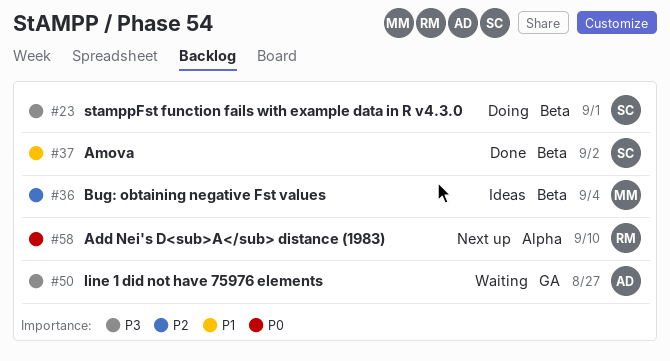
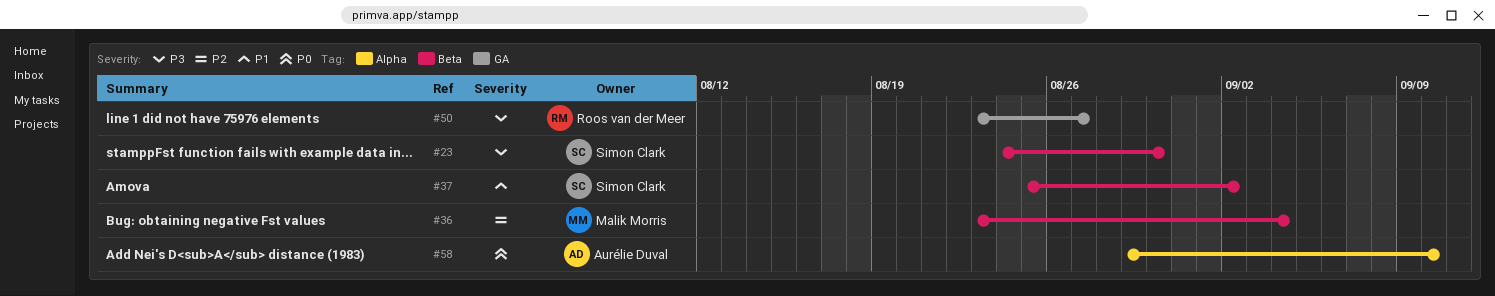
#23, due: Sep 1 -> Aug 30
#50, owner: Aurélie Duval -> Roos van der Meer
#58, owner: Roos van der Meer -> Aurélie Duval

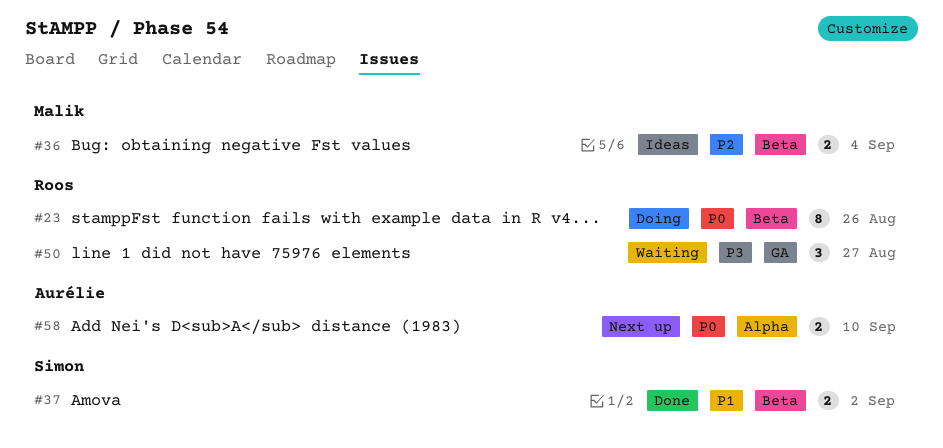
#23, owner: Simon Clark -> Roos van der Meer
#23, priority: P3 -> P0
#23, due: Aug 30 -> Aug 26

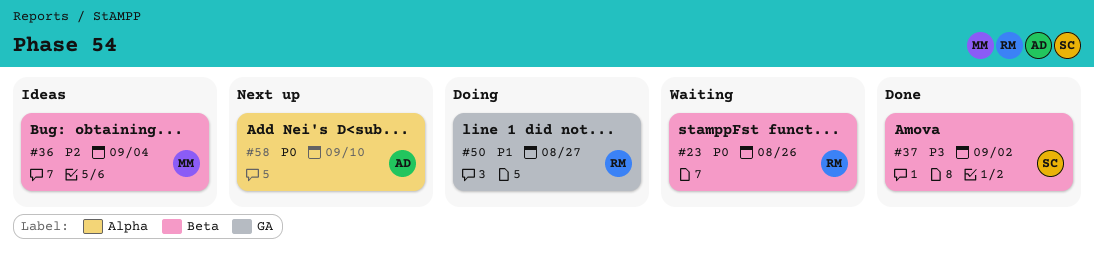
#23, status: Doing -> Waiting
#37, priority: P1 -> P3
#50, status: Waiting -> Doing
#50, priority: P3 -> P1

